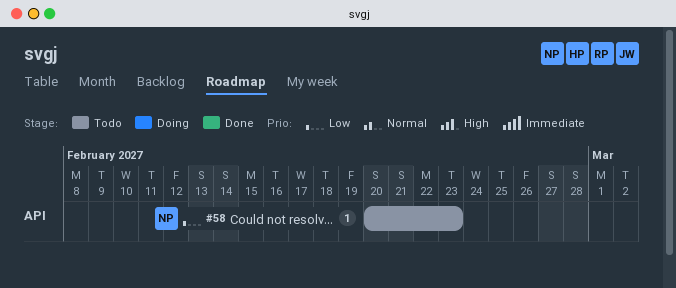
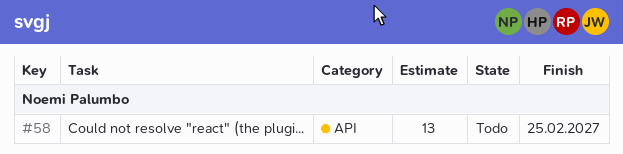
#58, estimate: 1 -> 13
#58, due: Feb 23 -> Feb 25

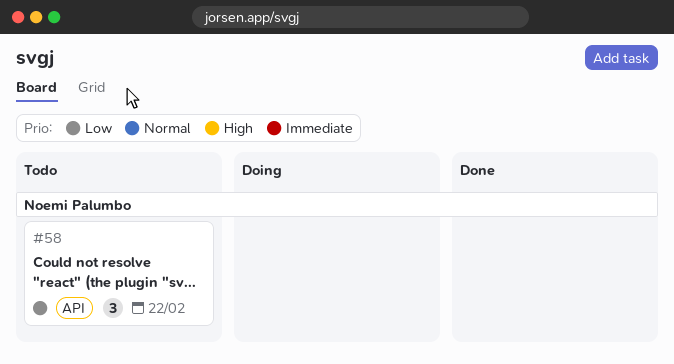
#58, estimate: 13 -> 3
#58, due: Feb 25 -> Feb 22

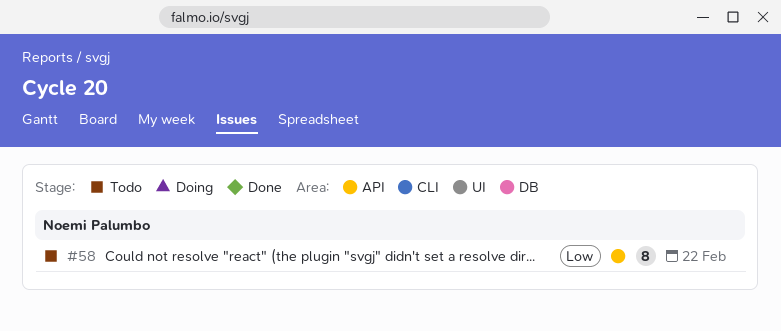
#58, estimate: 3 -> 8

